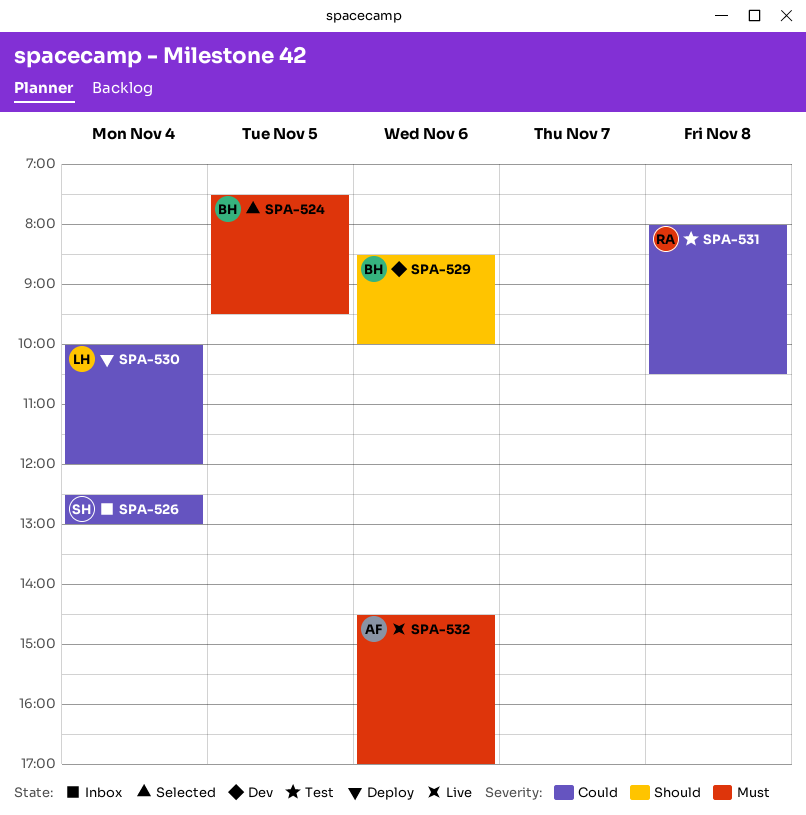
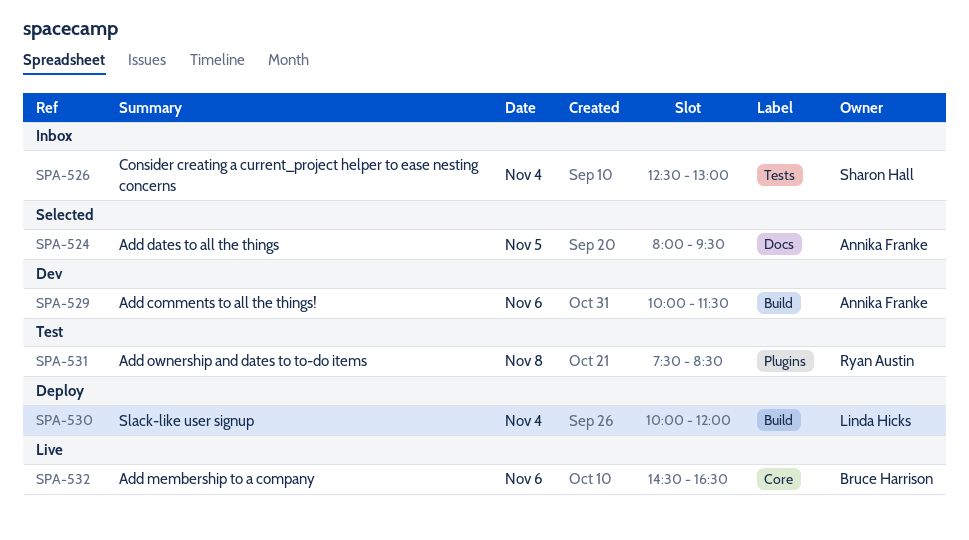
SPA-524, owner: Bruce Harrison -> Annika Franke
SPA-524, begins: 07:30 -> 08:00
SPA-529, owner: Bruce Harrison -> Annika Franke
SPA-529, begins: 08:30 -> 10:00
SPA-529, ends: 10:00 -> 11:30
SPA-531, begins: 08:00 -> 07:30
SPA-531, ends: 10:30 -> 08:30
SPA-532, owner: Annika Franke -> Bruce Harrison
SPA-532, ends: 17:00 -> 16:30

